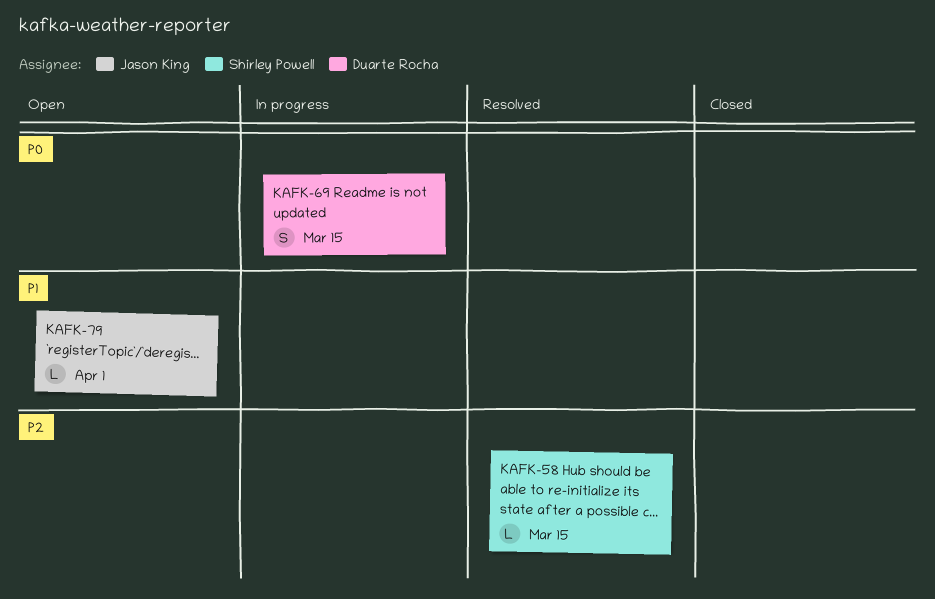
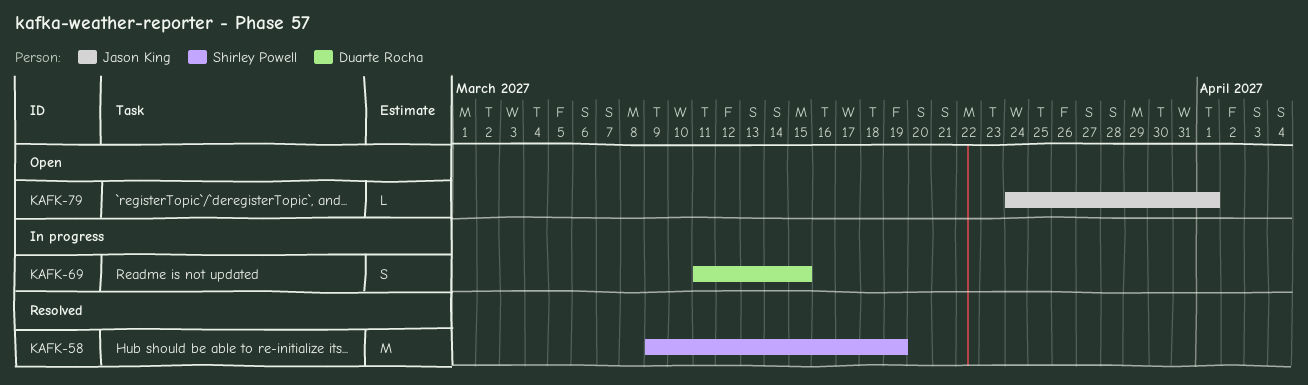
KAFK-58, estimate: L -> M
KAFK-58, due: Mar 15 -> Mar 19

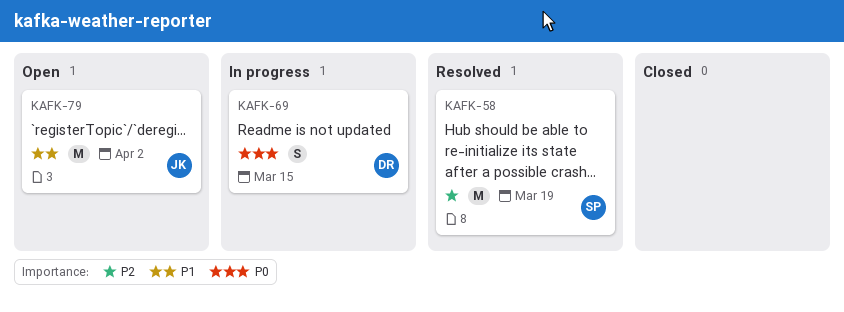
KAFK-79, estimate: L -> M
KAFK-79, due: Apr 1 -> Apr 2

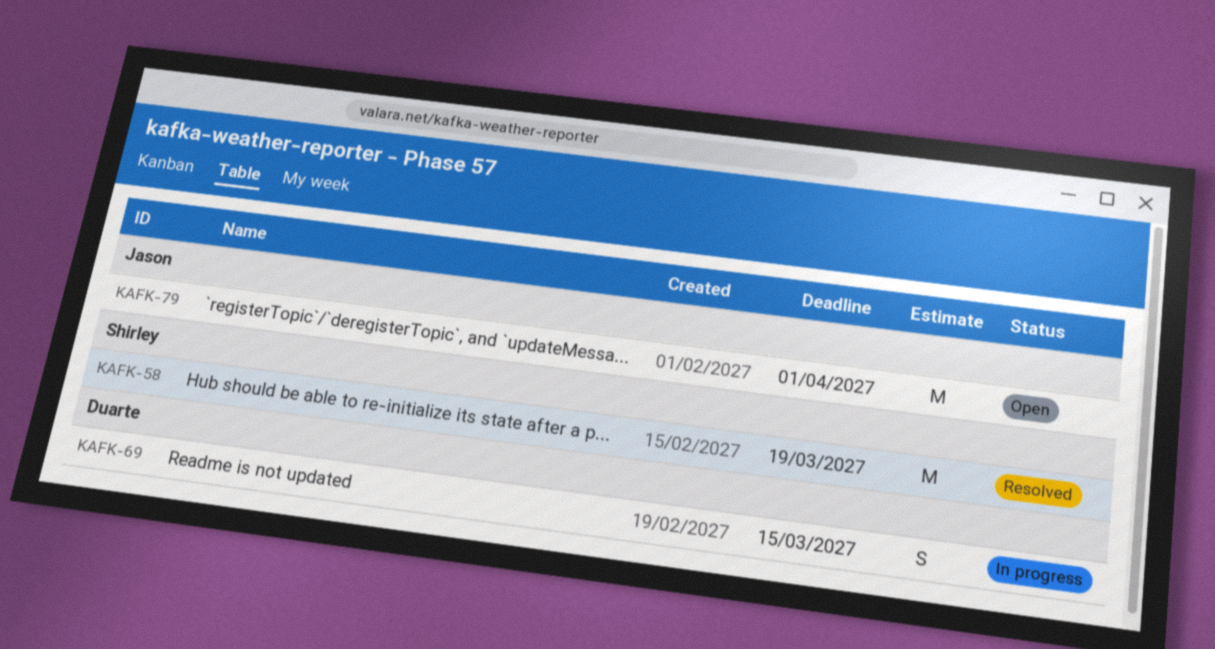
KAFK-79, due: Apr 2 -> Apr 1

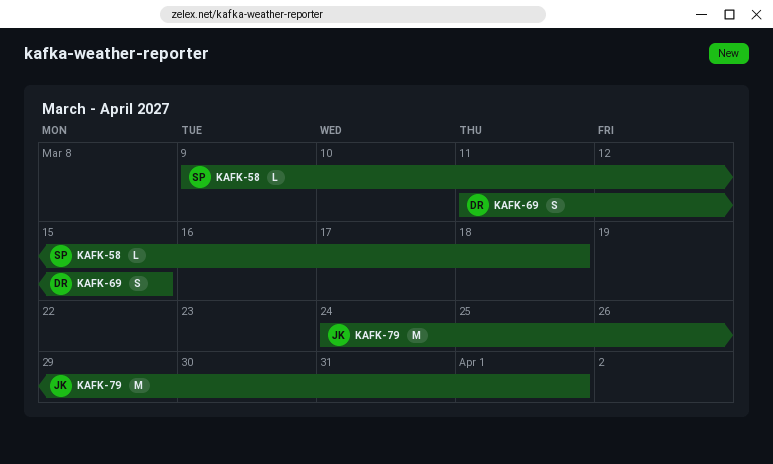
KAFK-58, estimate: M -> L
KAFK-58, due: Mar 19 -> Mar 18

